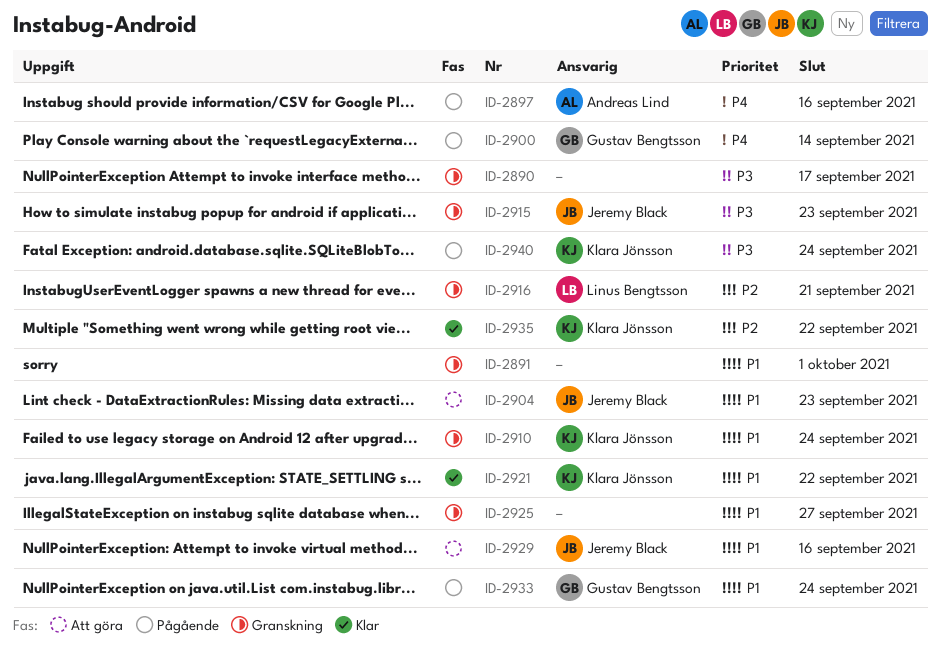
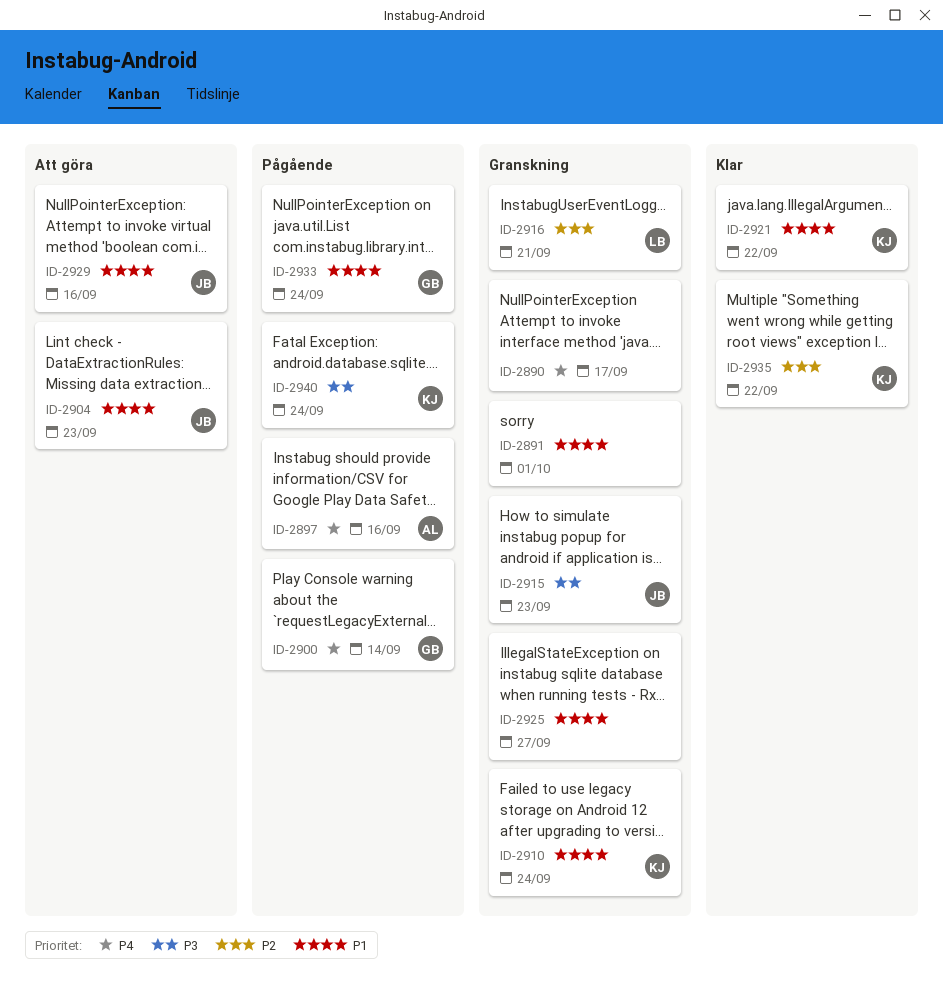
ID-2890, priority: P3 -> P4

